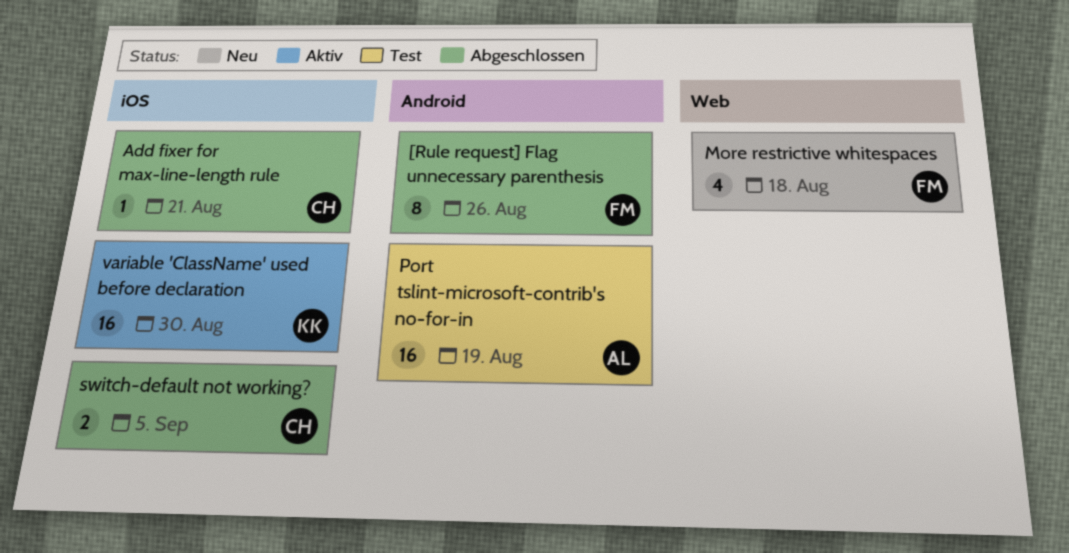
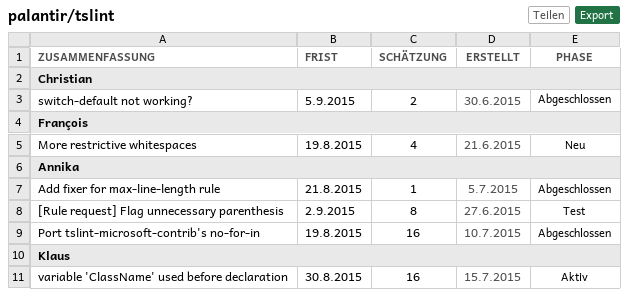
[Rule request] Flag unnecessary parenthesis, status: Abgeschlossen -> Test
[Rule request] Flag unnecessary parenthesis, owner: François -> Annika
[Rule request] Flag unnecessary parenthesis, due: Aug 26 -> Sep 2
Add fixer for max-line-length rule, owner: Christian -> Annika
More restrictive whitespaces, due: Aug 18 -> Aug 19
Port tslint-microsoft-contrib's no-for-in, status: Test -> Abgeschlossen

